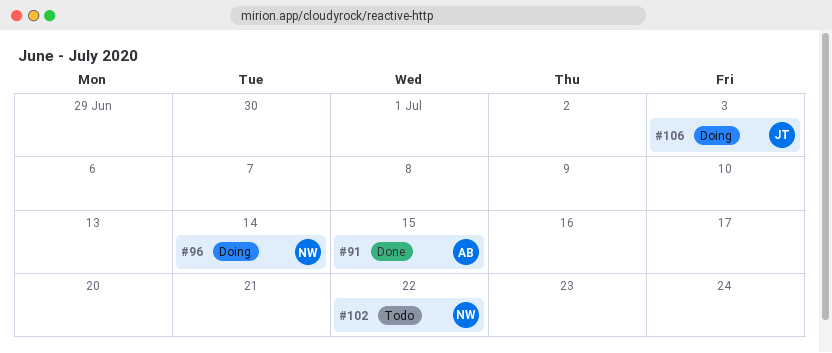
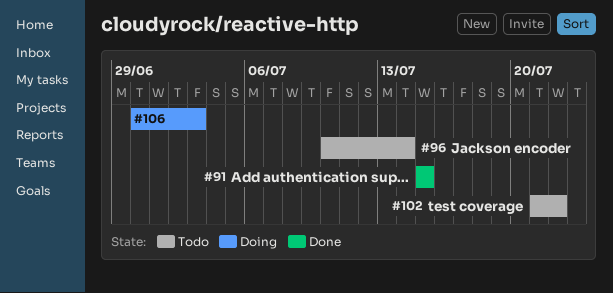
#96, status: Doing -> Todo

